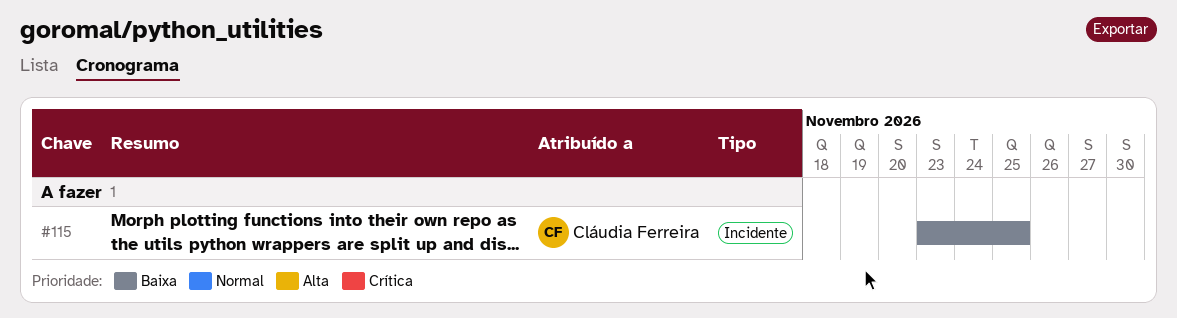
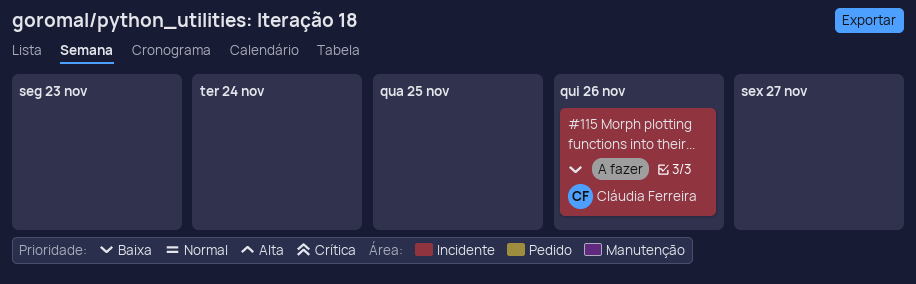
#115, due: Nov 25 -> Nov 26

